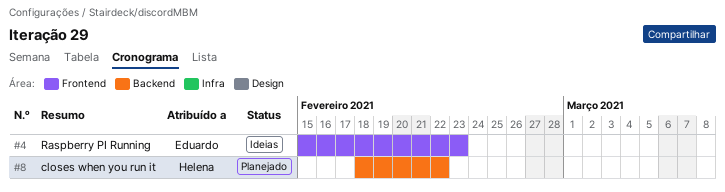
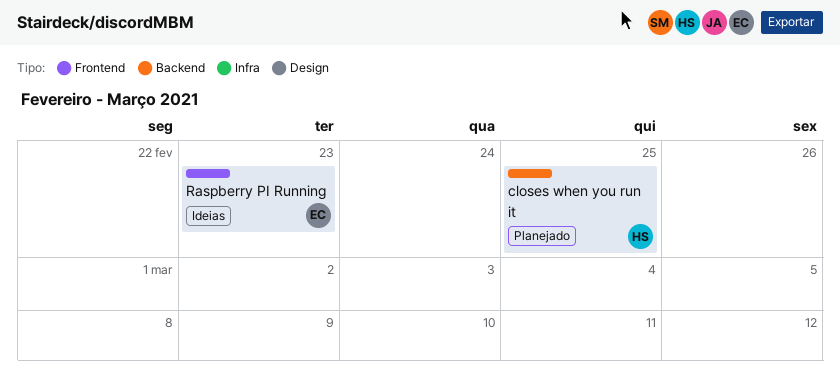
closes when you run it, due: Feb 22 -> Feb 25

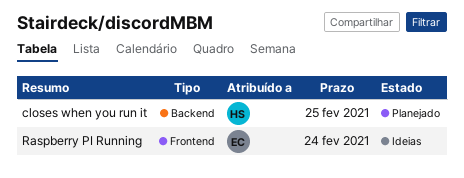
Raspberry PI Running, due: Feb 23 -> Feb 24

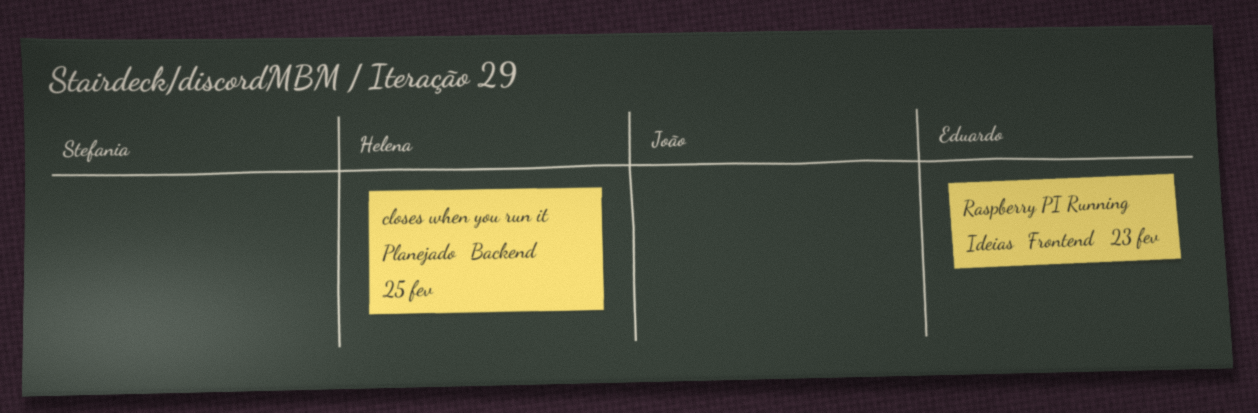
Raspberry PI Running, due: Feb 24 -> Feb 23

